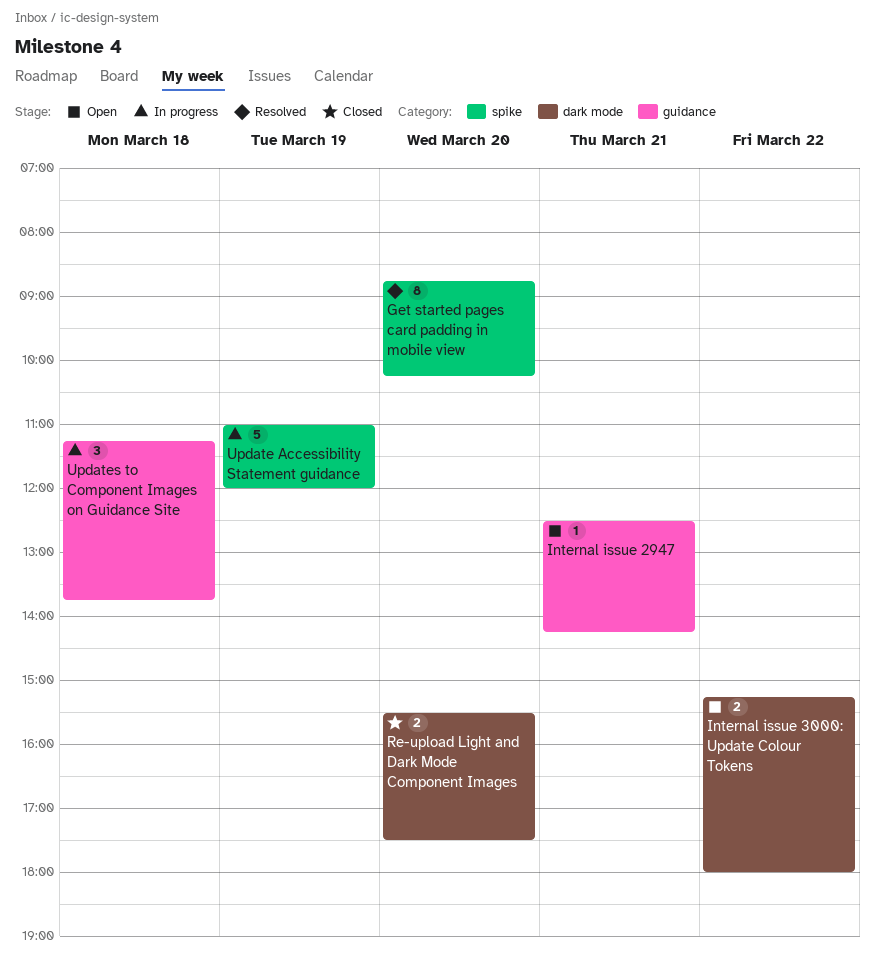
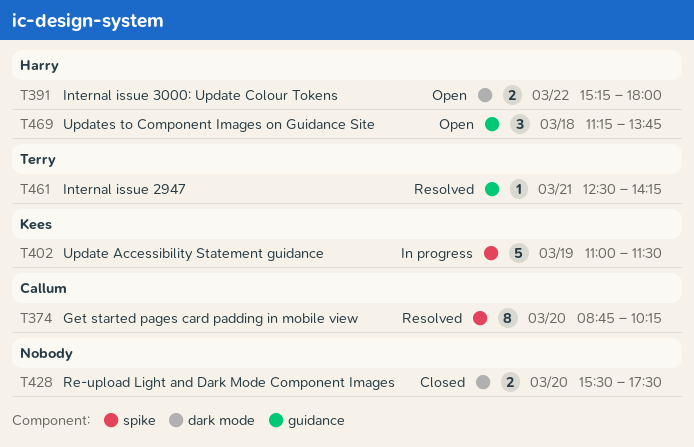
Internal issue 2947, status: Open -> Resolved
Update Accessibility Statement guidance, ends: 12:00 -> 11:30
Updates to Component Images on Guidance Site, status: In progress -> Open

